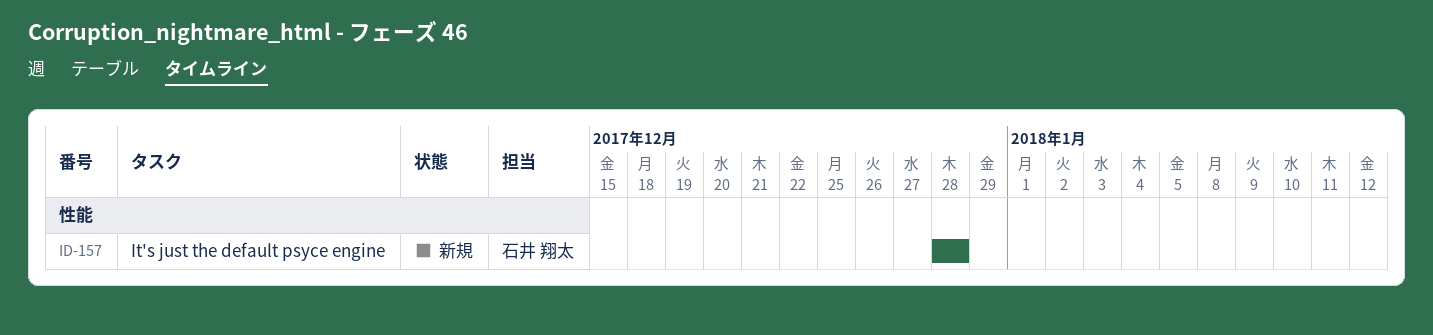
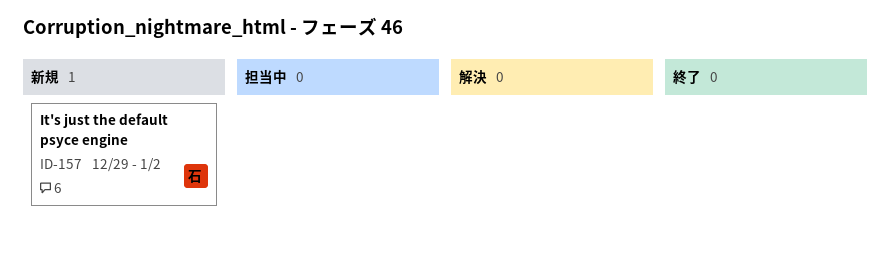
ID-157, start: Dec 28 -> Dec 29
ID-157, due: Dec 28 -> Jan 2

